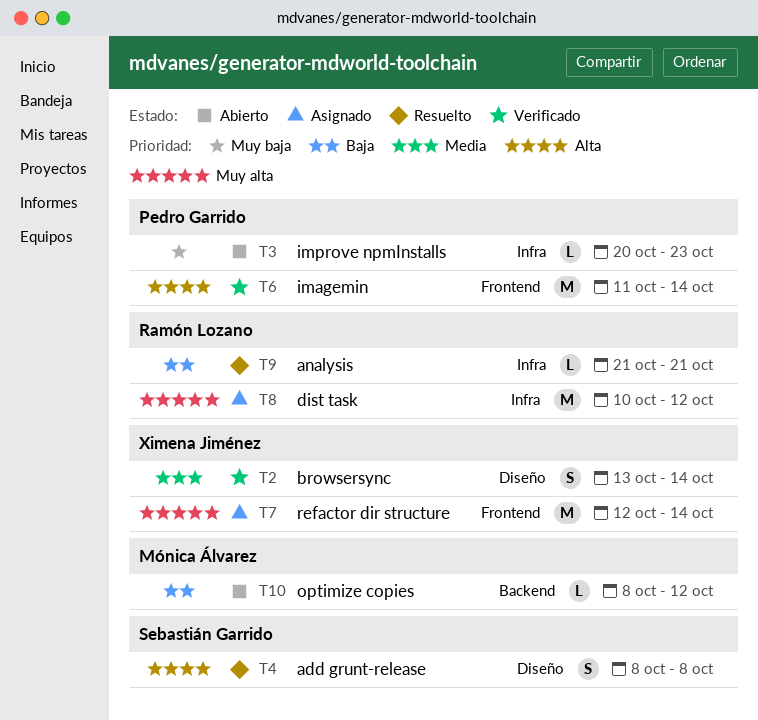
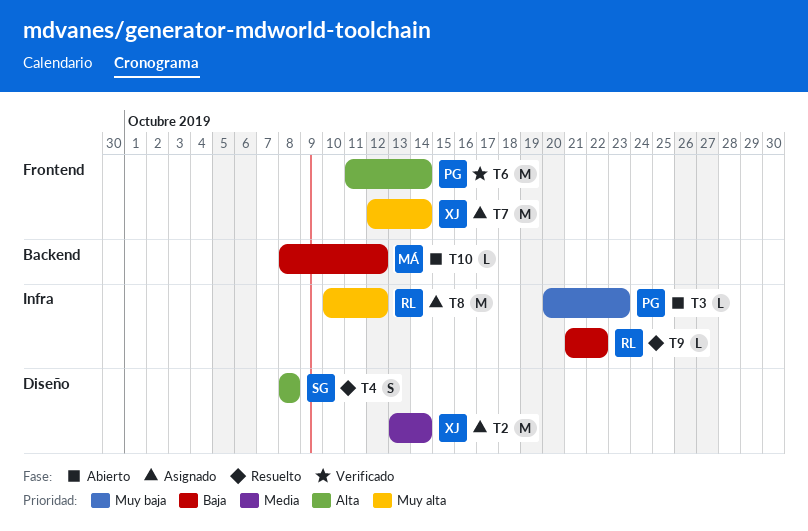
T2, status: Verificado -> Asignado
T2, estimate: S -> M
T9, due: Oct 21 -> Oct 22

